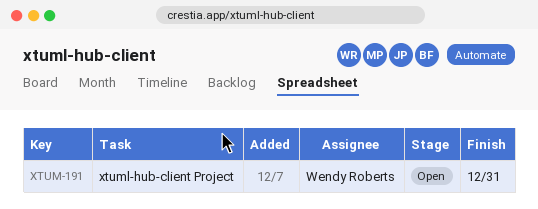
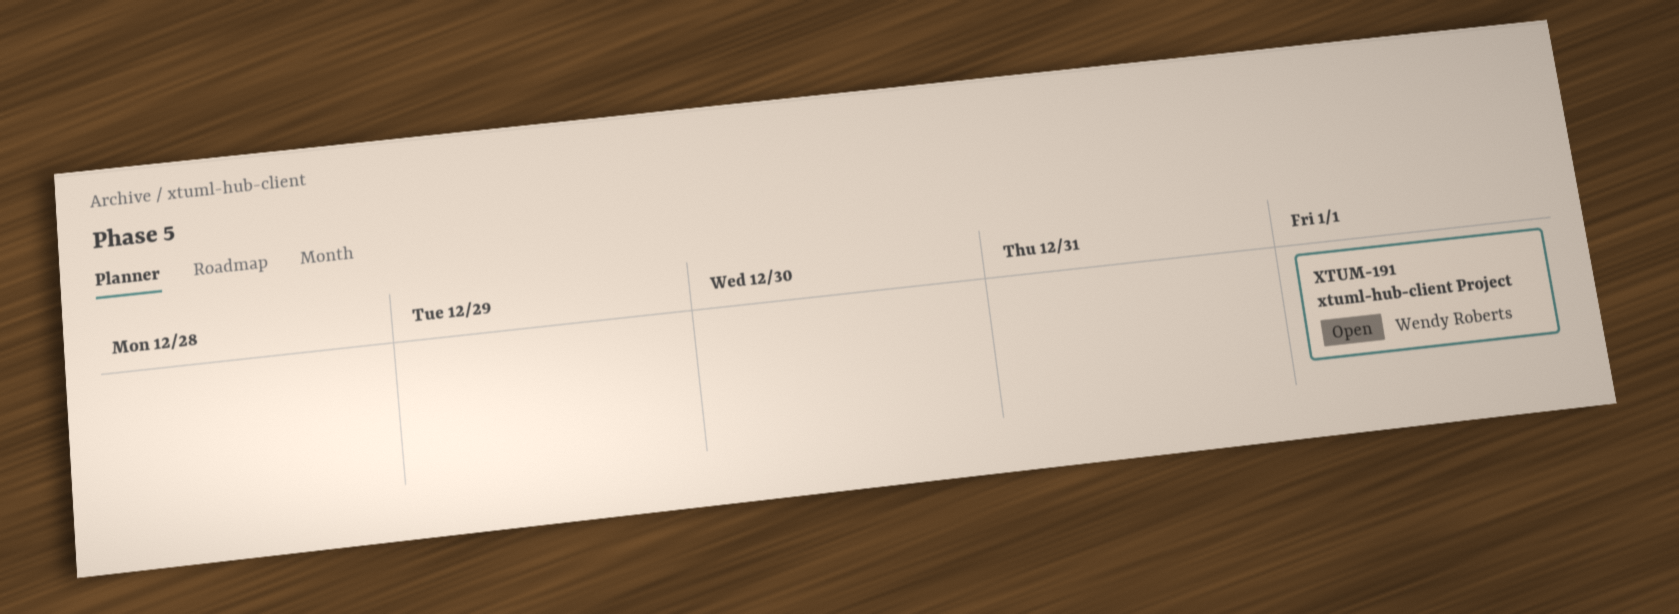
XTUM-191, due: Dec 31 -> Jan 1

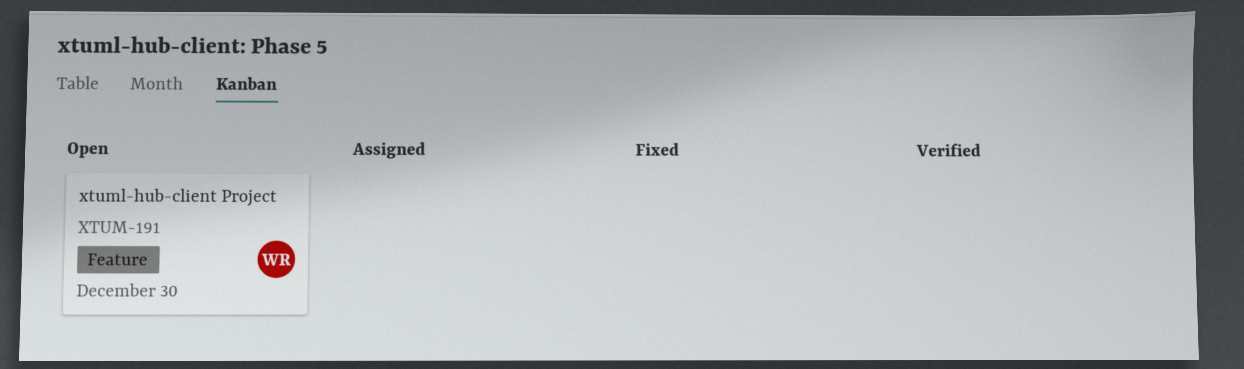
XTUM-191, due: Jan 1 -> Dec 30

